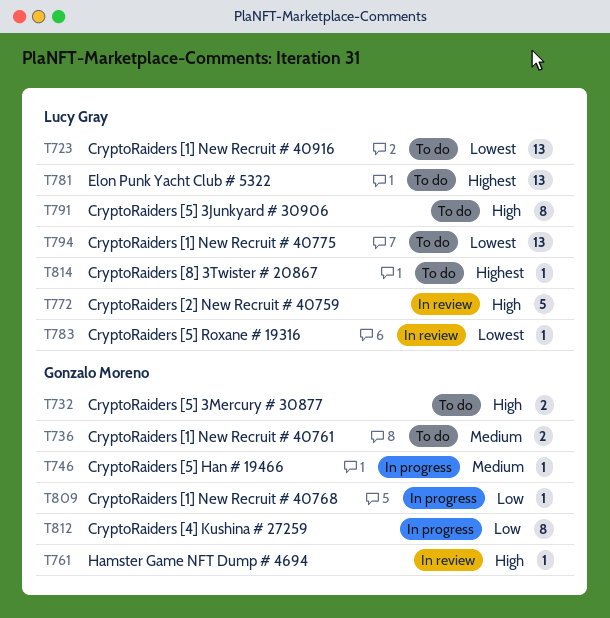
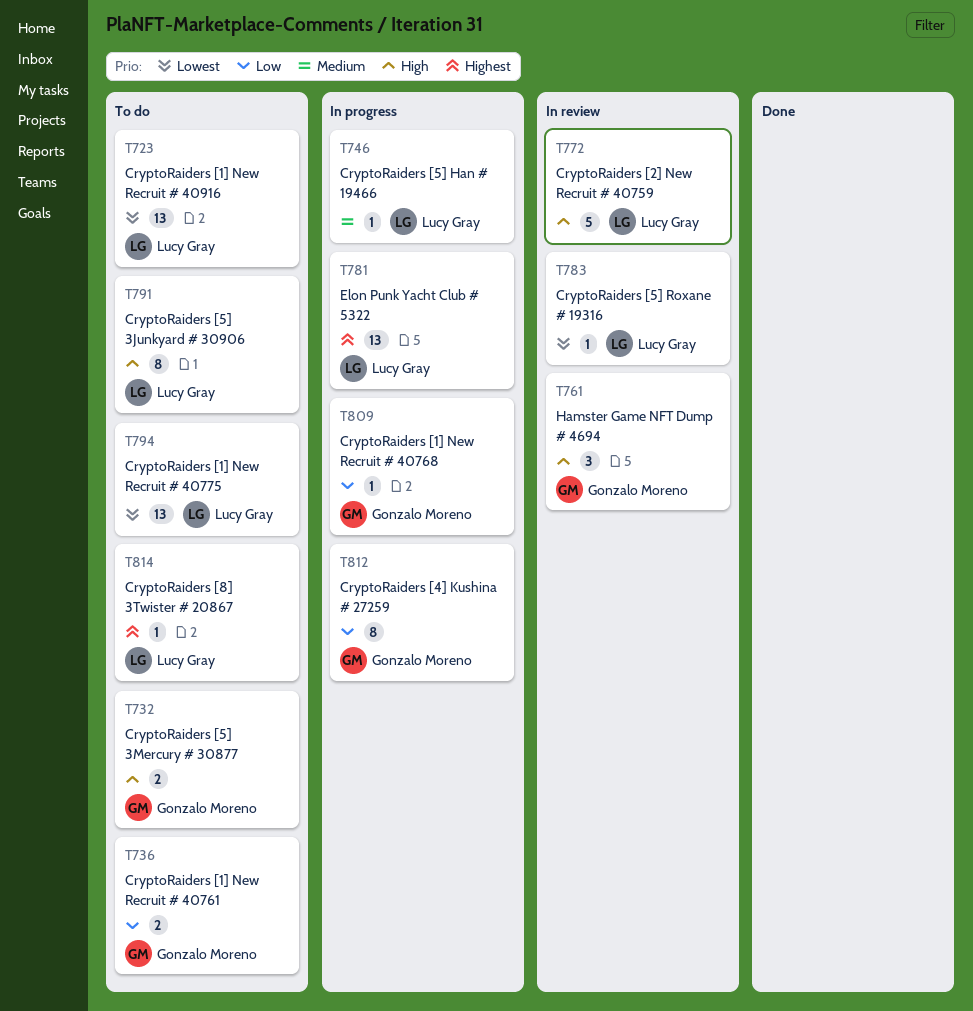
T736, priority: Medium -> Low
T746, owner: Gonzalo Moreno -> Lucy Gray
T761, estimate: 1 -> 3
T781, status: To do -> In progress

